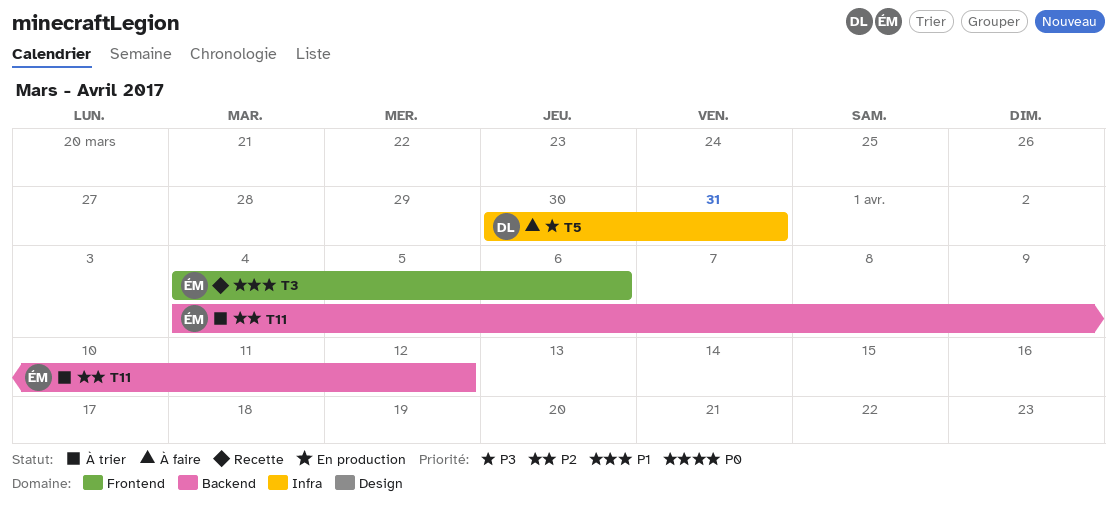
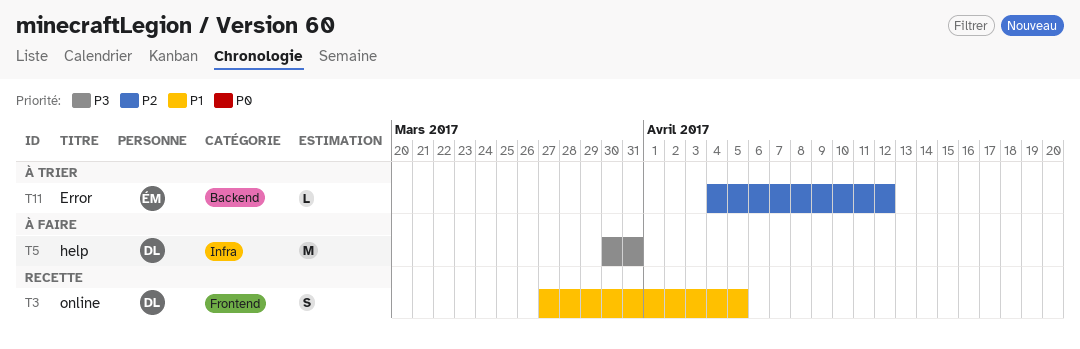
T3, owner: ÉM -> DL
T3, start: Apr 4 -> Mar 27
T3, due: Apr 6 -> Apr 5

